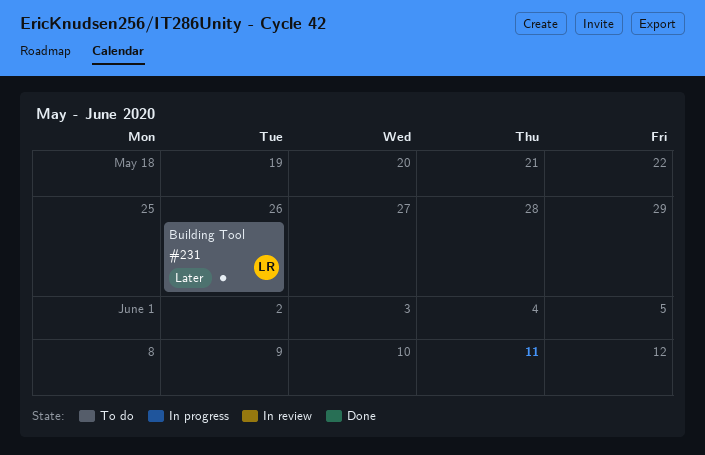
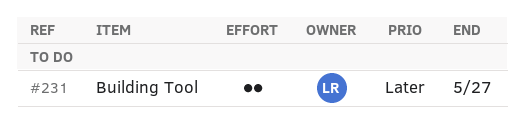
#231, estimate: 1 -> 2
#231, due: May 26 -> May 27

